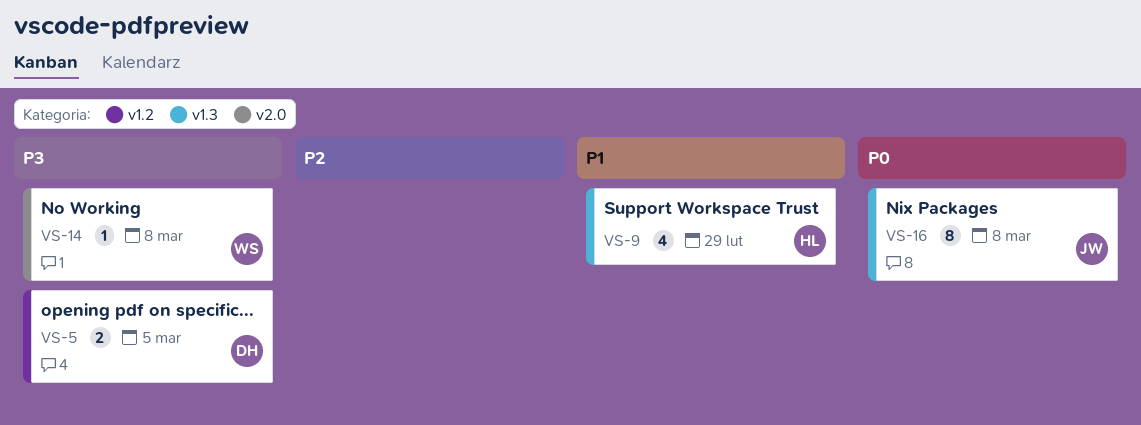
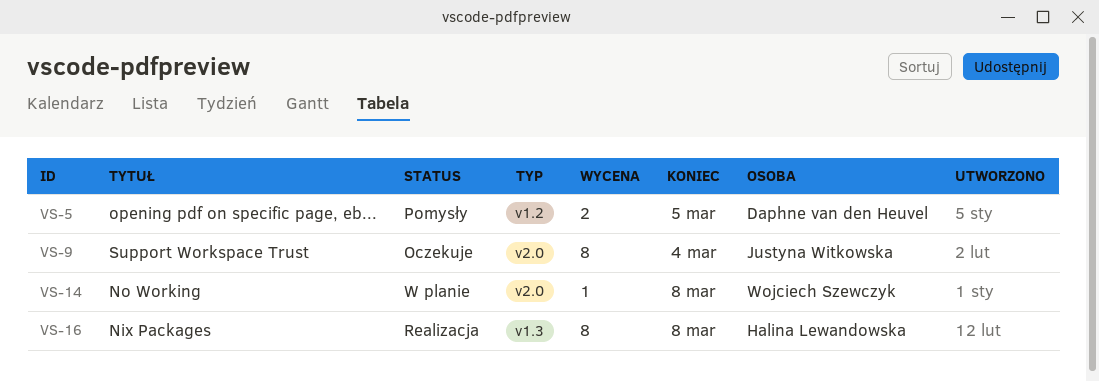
VS-9, owner: Halina Lewandowska -> Justyna Witkowska
VS-9, label: v1.3 -> v2.0
VS-9, estimate: 4 -> 8
VS-9, due: Feb 29 -> Mar 4
VS-16, owner: Justyna Witkowska -> Halina Lewandowska

